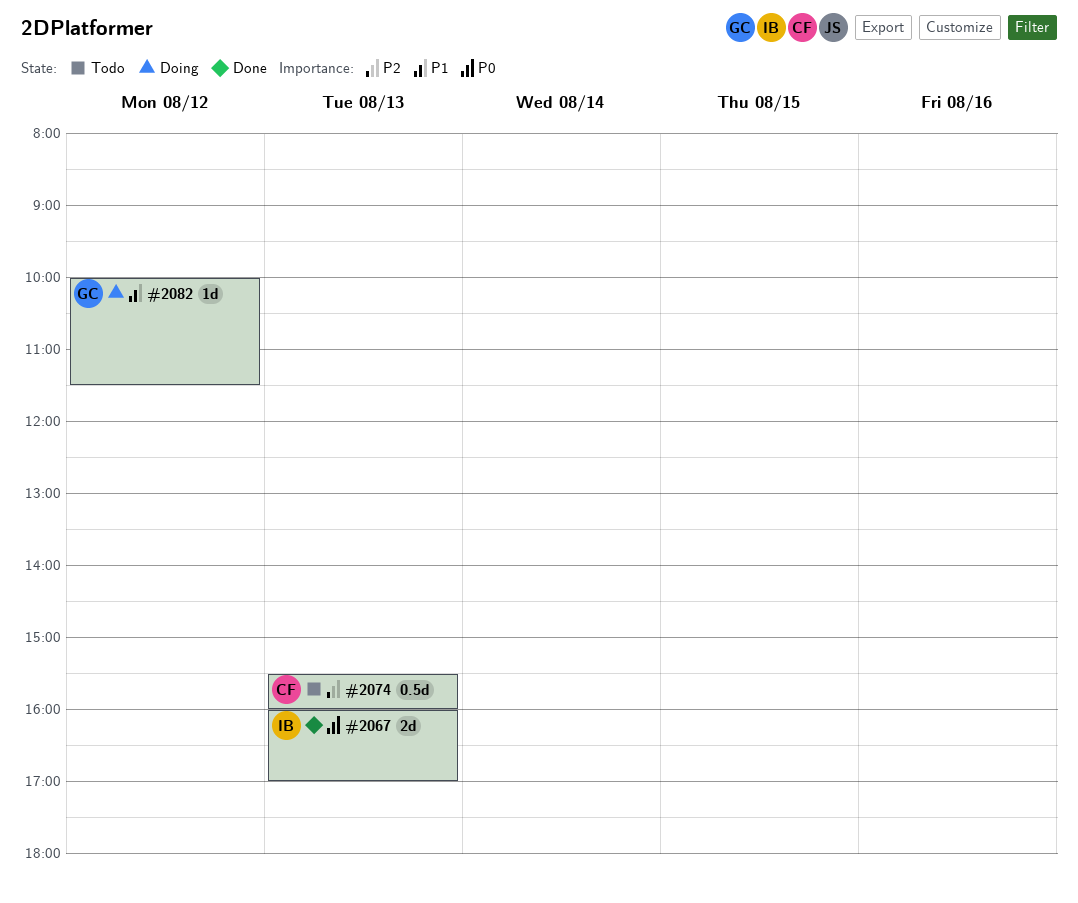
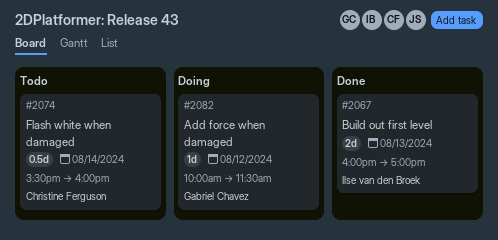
#2074, day: Aug 13 -> Aug 14

